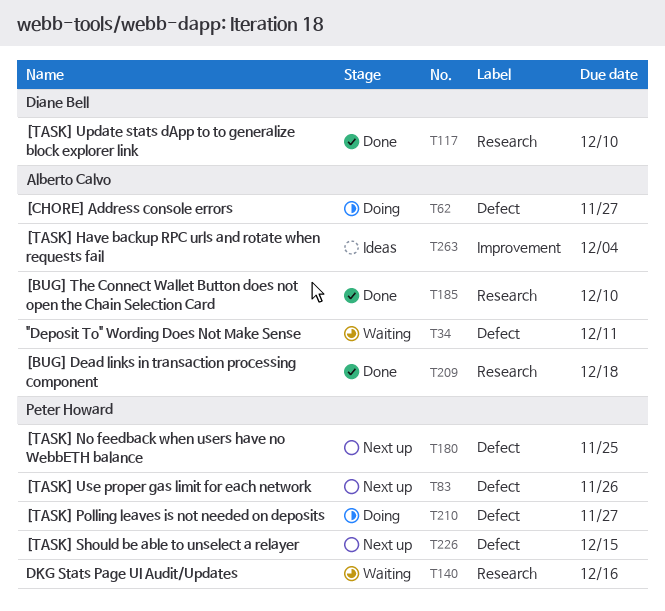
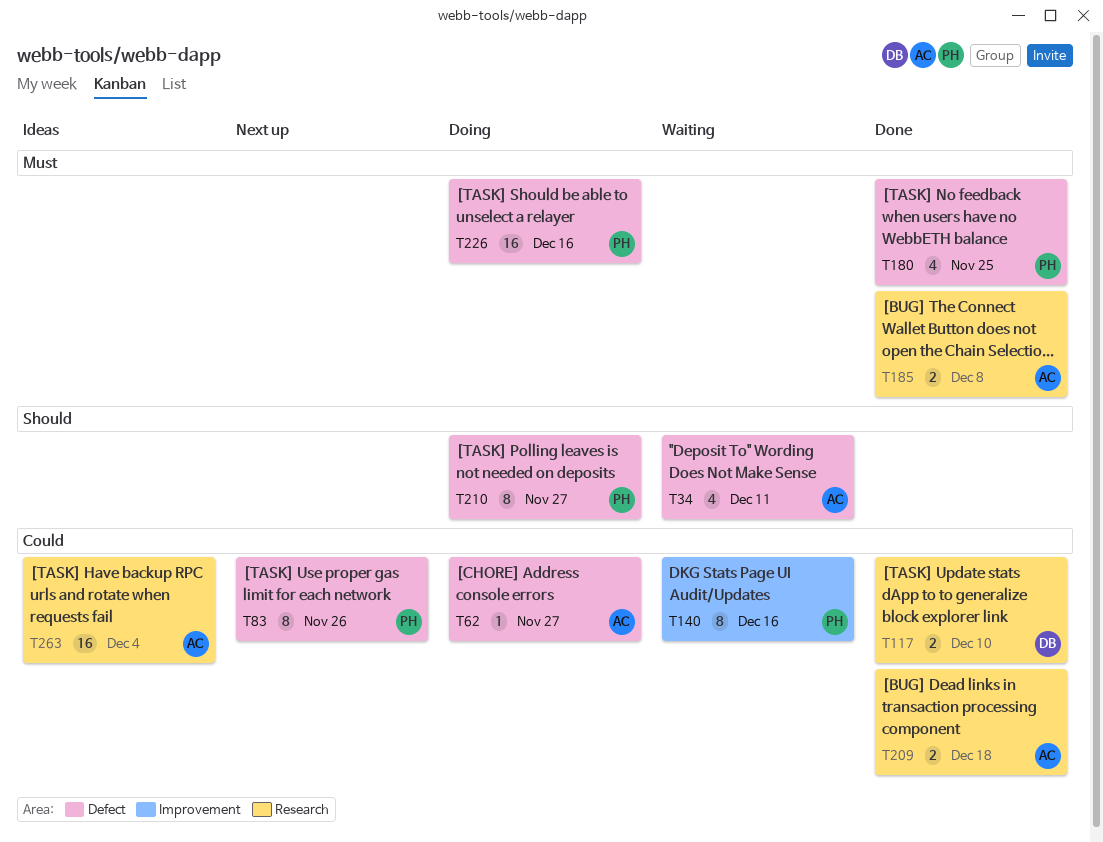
T140, label: Research -> Improvement
T180, status: Next up -> Done
T185, due: Dec 10 -> Dec 8
T226, status: Next up -> Doing
T226, due: Dec 15 -> Dec 16
T263, label: Improvement -> Research

